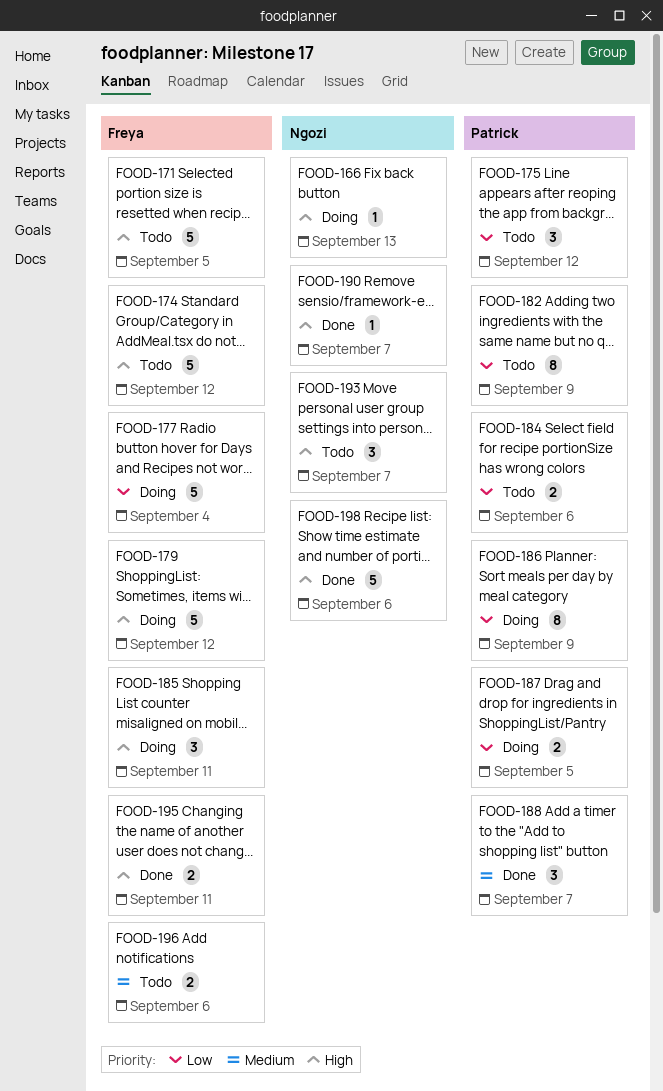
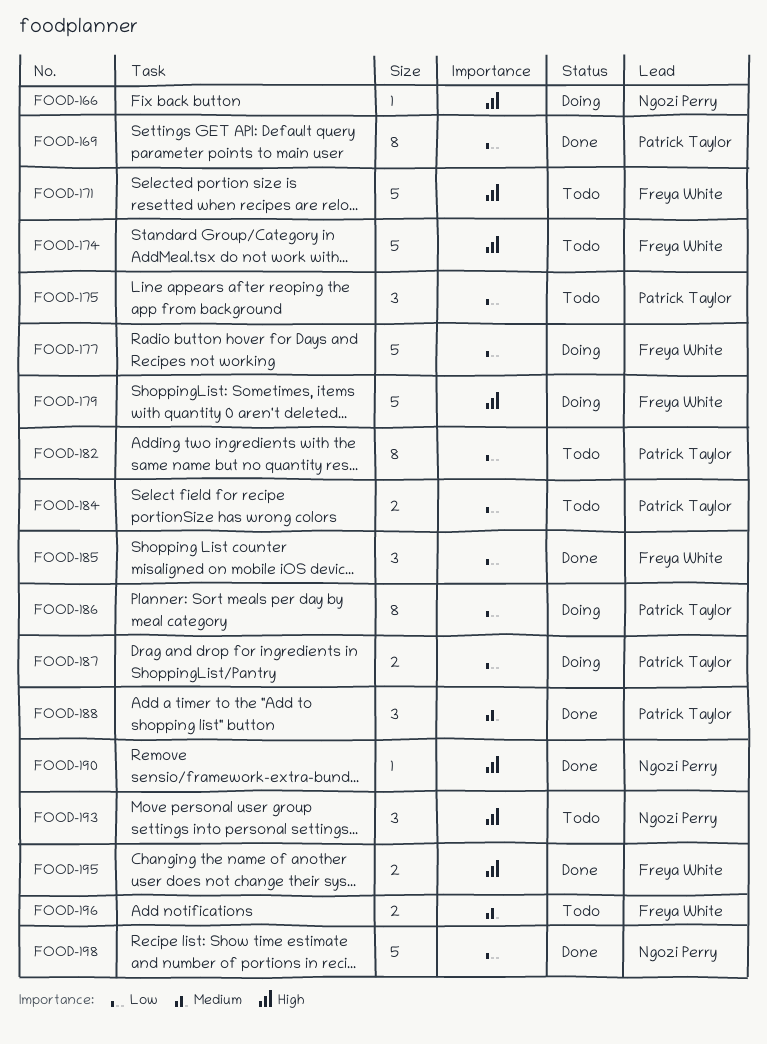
FOOD-169: none -> present
FOOD-185, status: Doing -> Done
FOOD-185, priority: High -> Low
FOOD-198, priority: High -> Low

